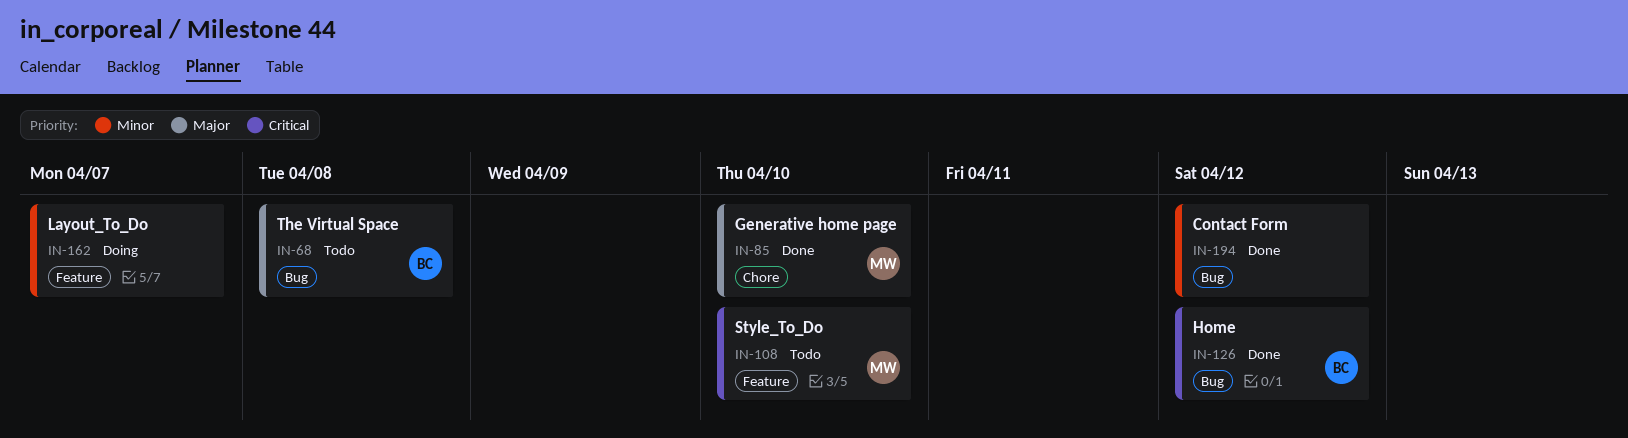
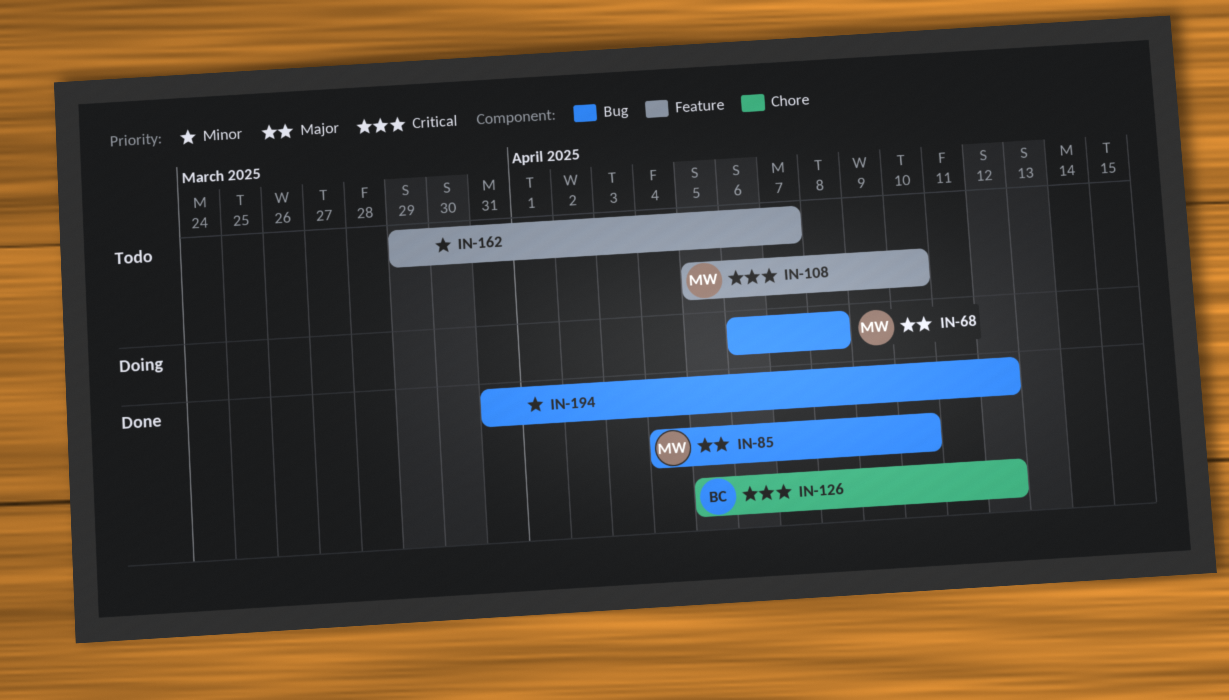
IN-68, status: Todo -> Doing
IN-68, owner: BC -> MW
IN-85, label: Chore -> Bug
IN-126, label: Bug -> Chore
IN-162, status: Doing -> Todo

